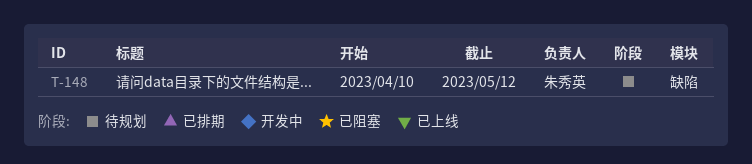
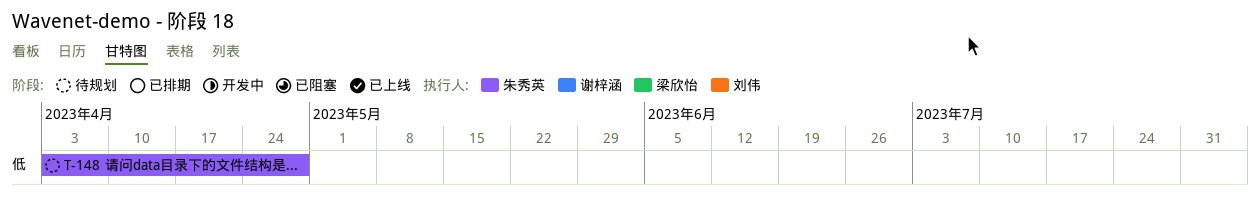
T-148, start: Apr 10 -> Apr 3
T-148, due: May 12 -> Apr 28

